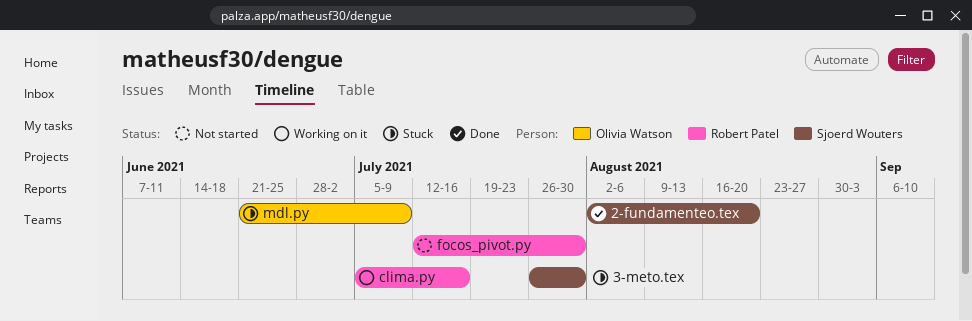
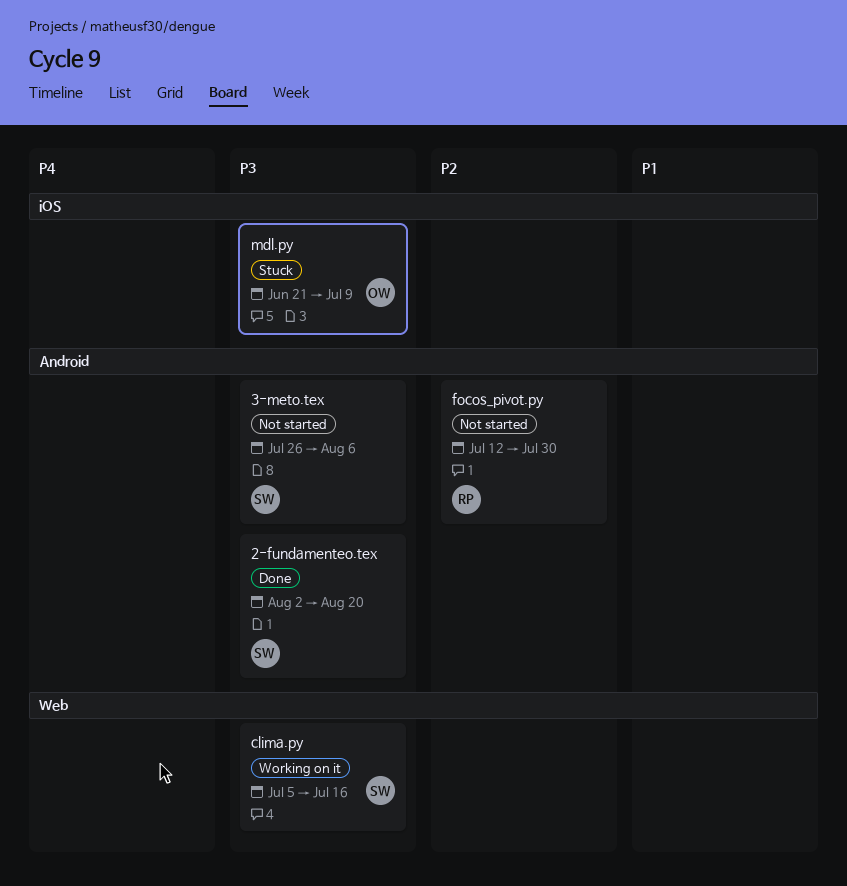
3-meto.tex, status: Stuck -> Not started
3-meto.tex, due: Jul 30 -> Aug 6
clima.py, owner: Robert Patel -> Sjoerd Wouters

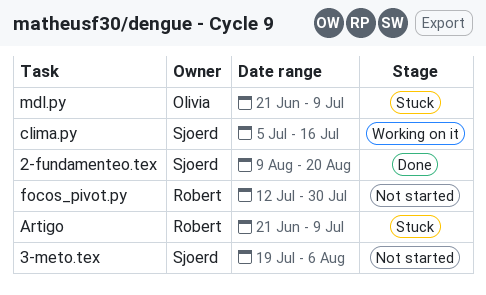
2-fundamenteo.tex, start: Aug 2 -> Aug 9
3-meto.tex, start: Jul 26 -> Jul 19
Artigo: none -> present

